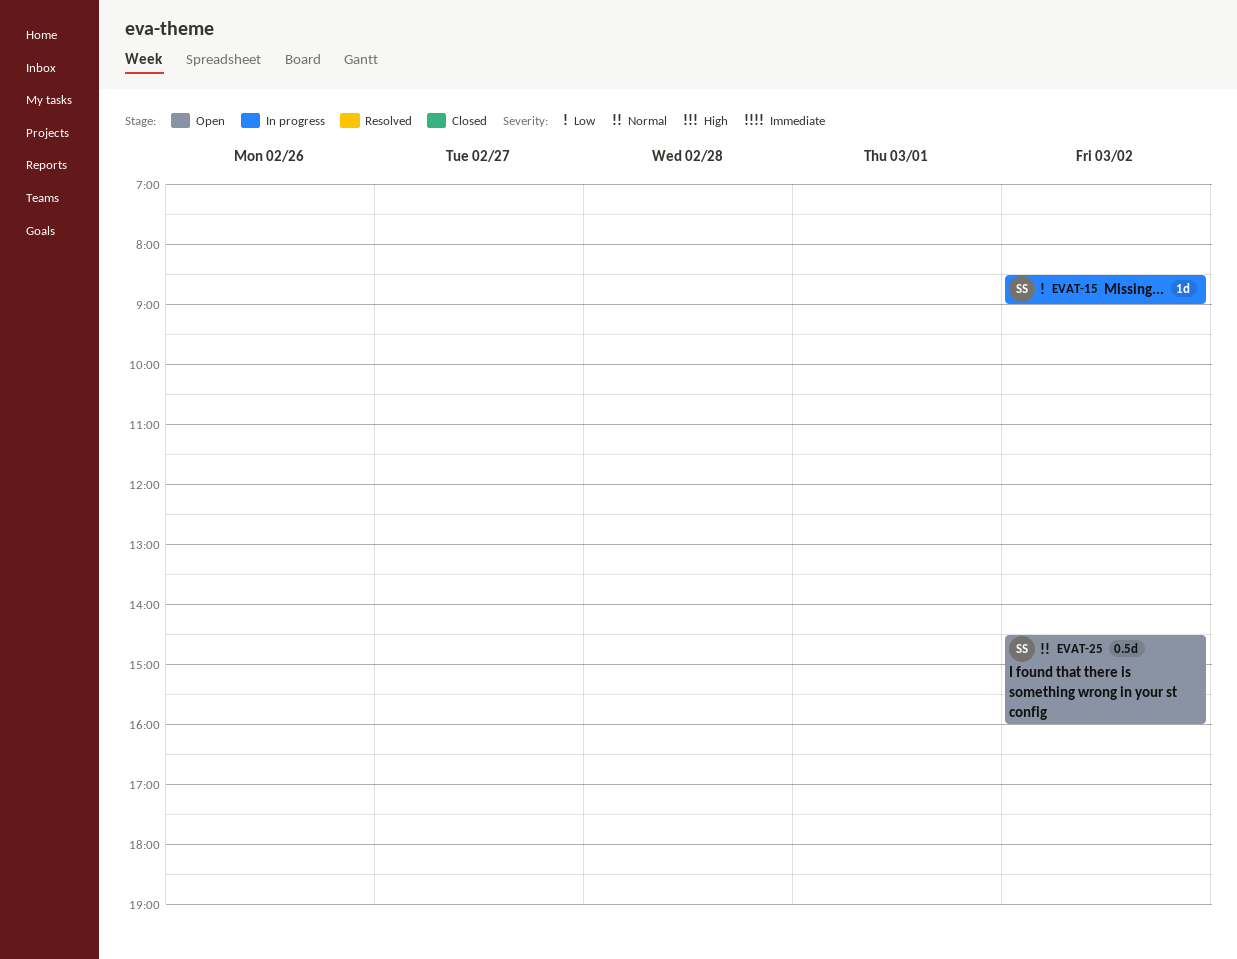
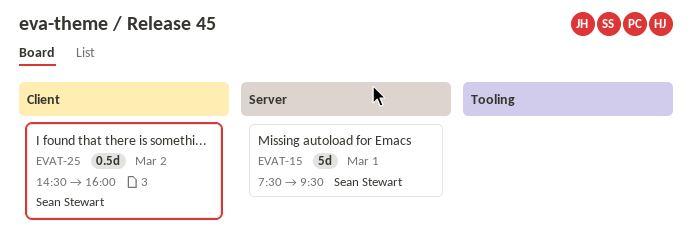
EVAT-15, estimate: 1d -> 5d
EVAT-15, day: Mar 2 -> Mar 1
EVAT-15, begins: 08:30 -> 07:30
EVAT-15, ends: 09:00 -> 09:30

